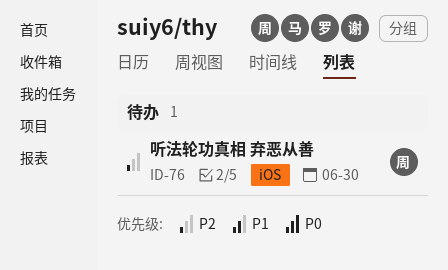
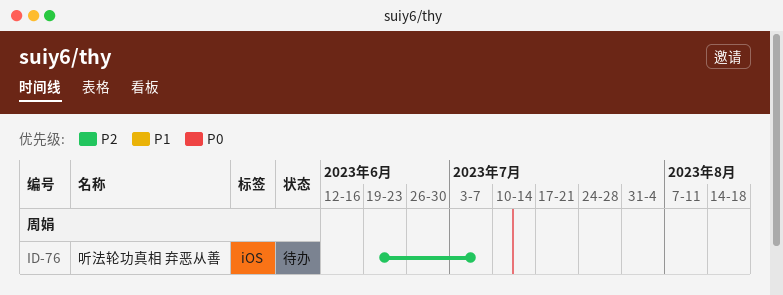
ID-76, due: Jun 30 -> Jul 7

